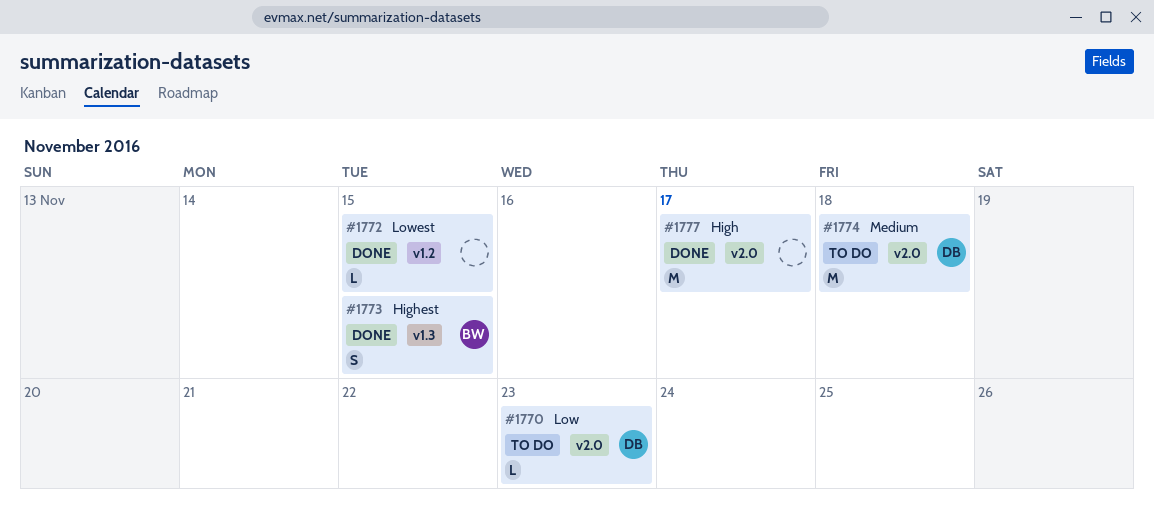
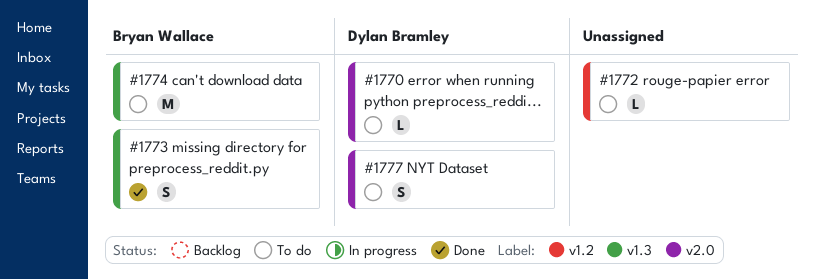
#1772, status: Done -> To do
#1774, owner: Dylan Bramley -> Bryan Wallace
#1774, label: v2.0 -> v1.3
#1777, status: Done -> To do
#1777, owner: none -> Dylan Bramley
#1777, estimate: M -> S

